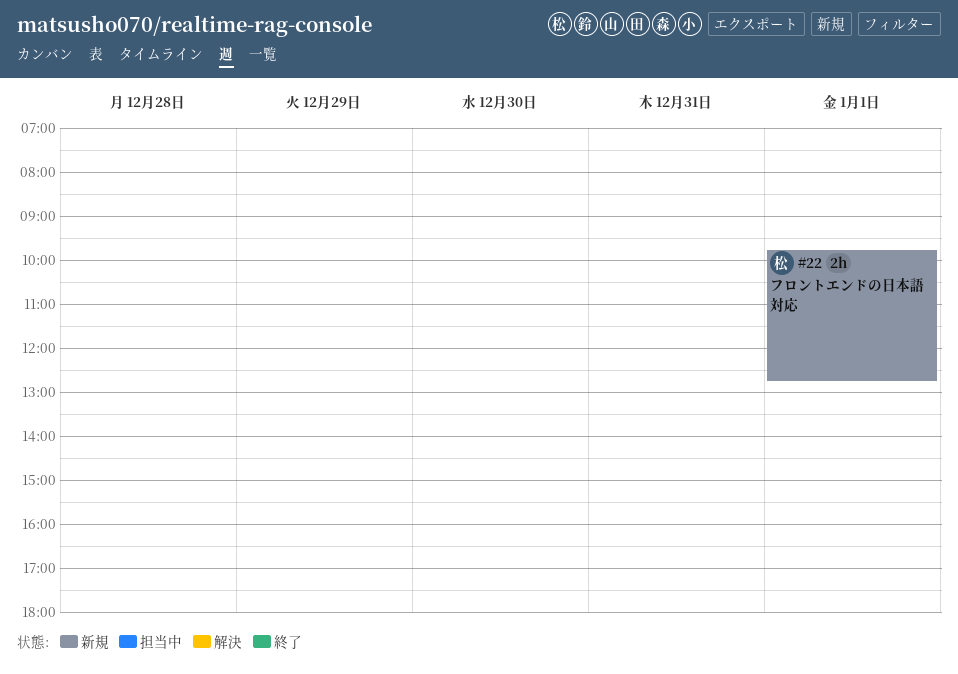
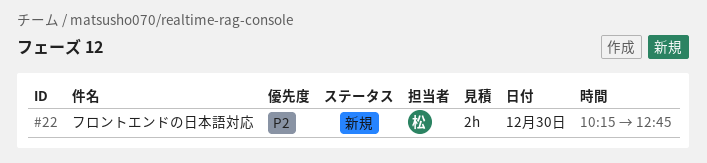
#22, day: Jan 1 -> Dec 30
#22, begins: 09:45 -> 10:15

